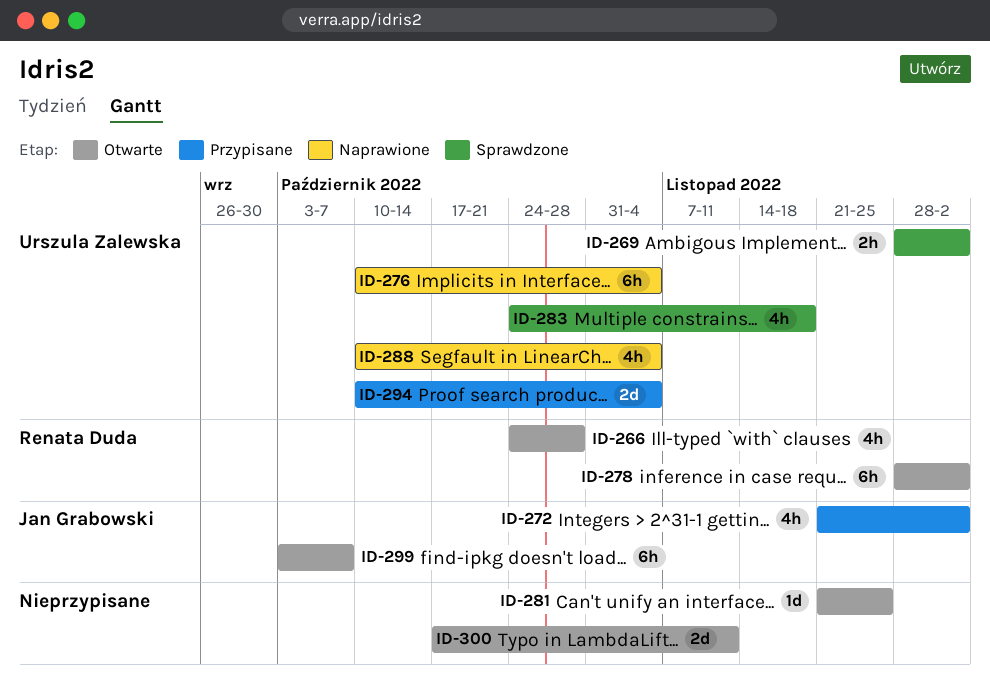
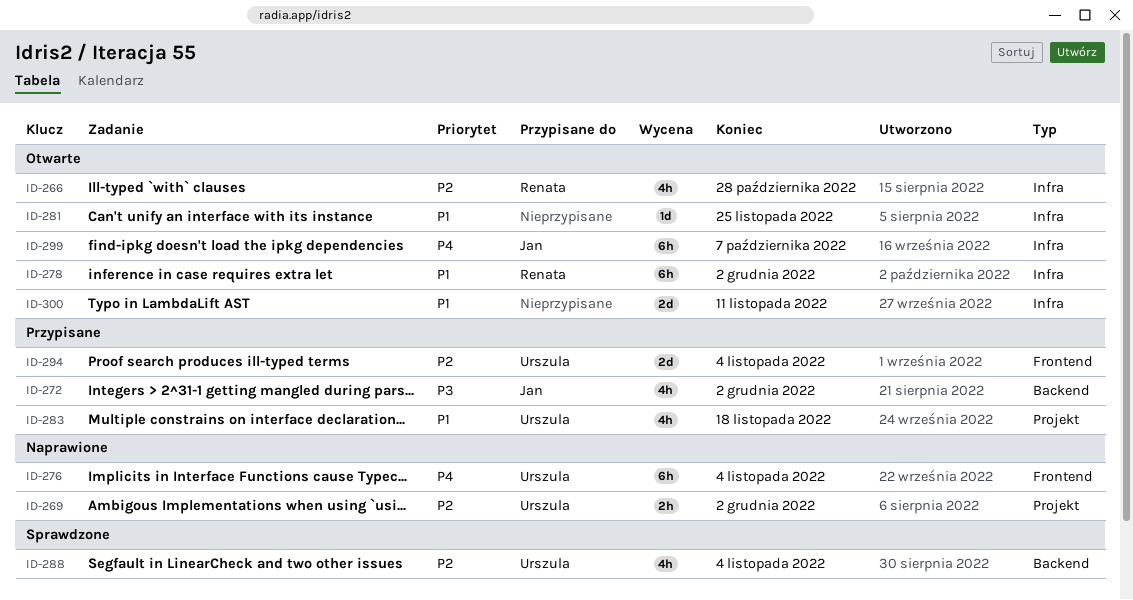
ID-269, status: Sprawdzone -> Naprawione
ID-283, status: Sprawdzone -> Przypisane
ID-288, status: Naprawione -> Sprawdzone

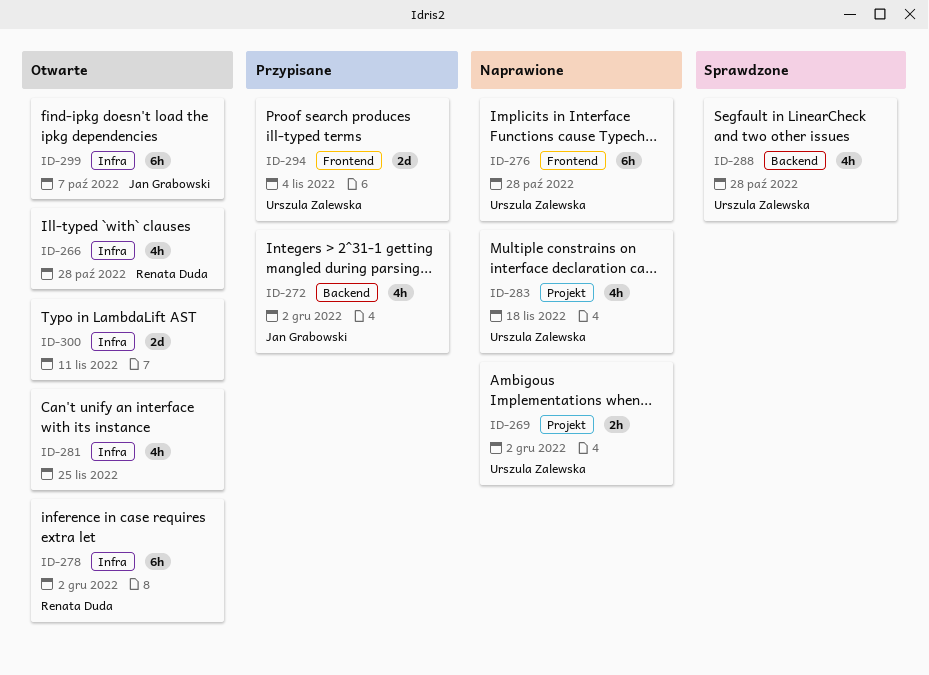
ID-276, due: Nov 4 -> Oct 28
ID-281, estimate: 1d -> 4h
ID-283, status: Przypisane -> Naprawione
ID-288, due: Nov 4 -> Oct 28

